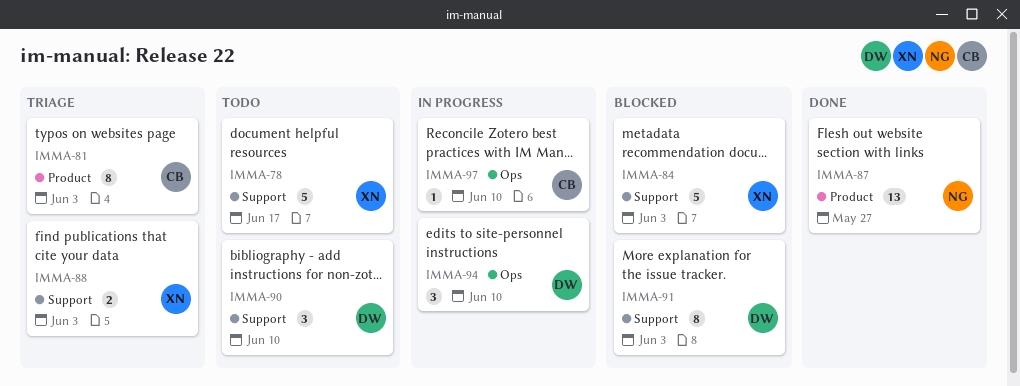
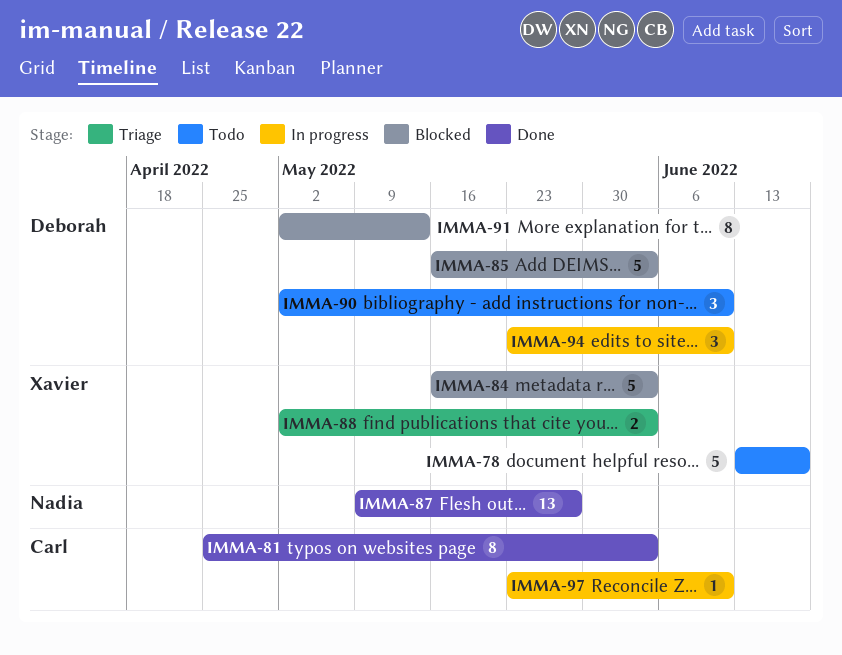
IMMA-81, status: Triage -> Done
IMMA-85: none -> present
IMMA-91, due: Jun 3 -> May 13

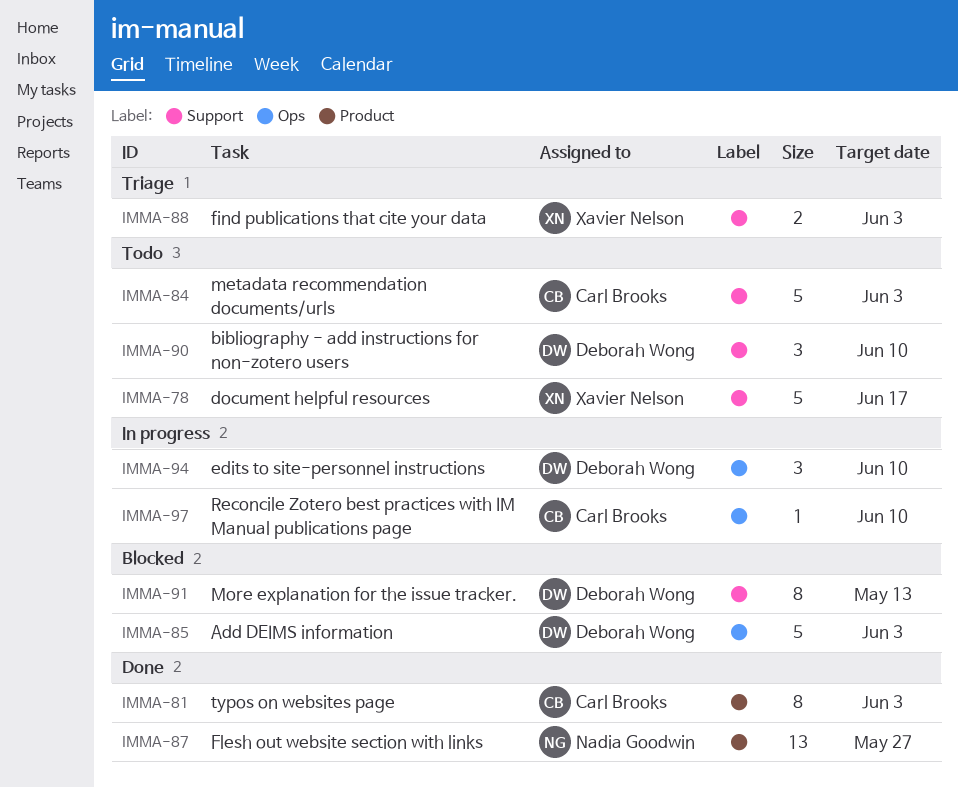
IMMA-84, status: Blocked -> Todo
IMMA-84, owner: Xavier Nelson -> Carl Brooks

